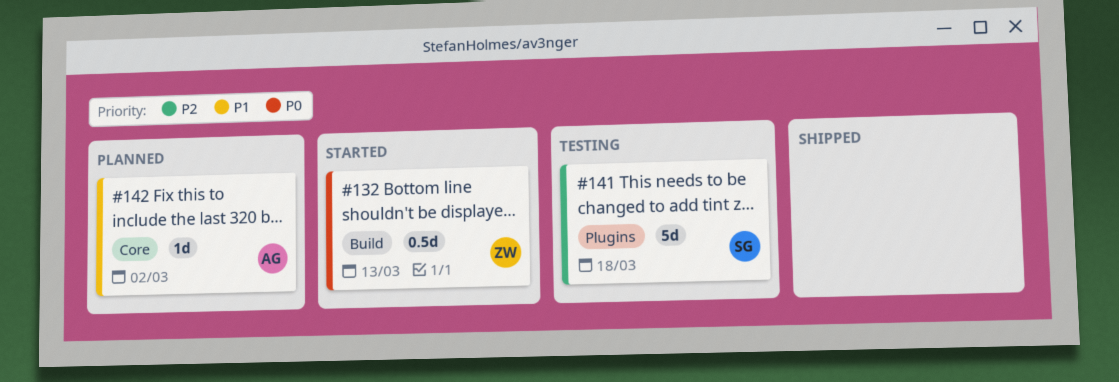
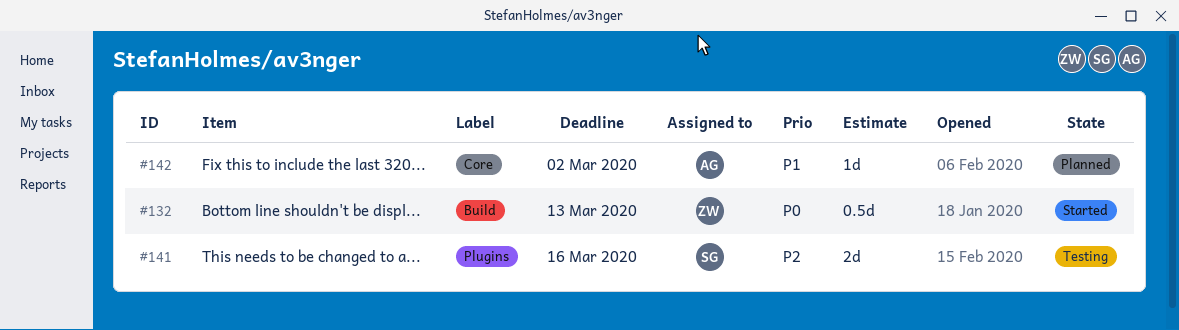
#141, estimate: 5d -> 2d
#141, due: Mar 18 -> Mar 16

